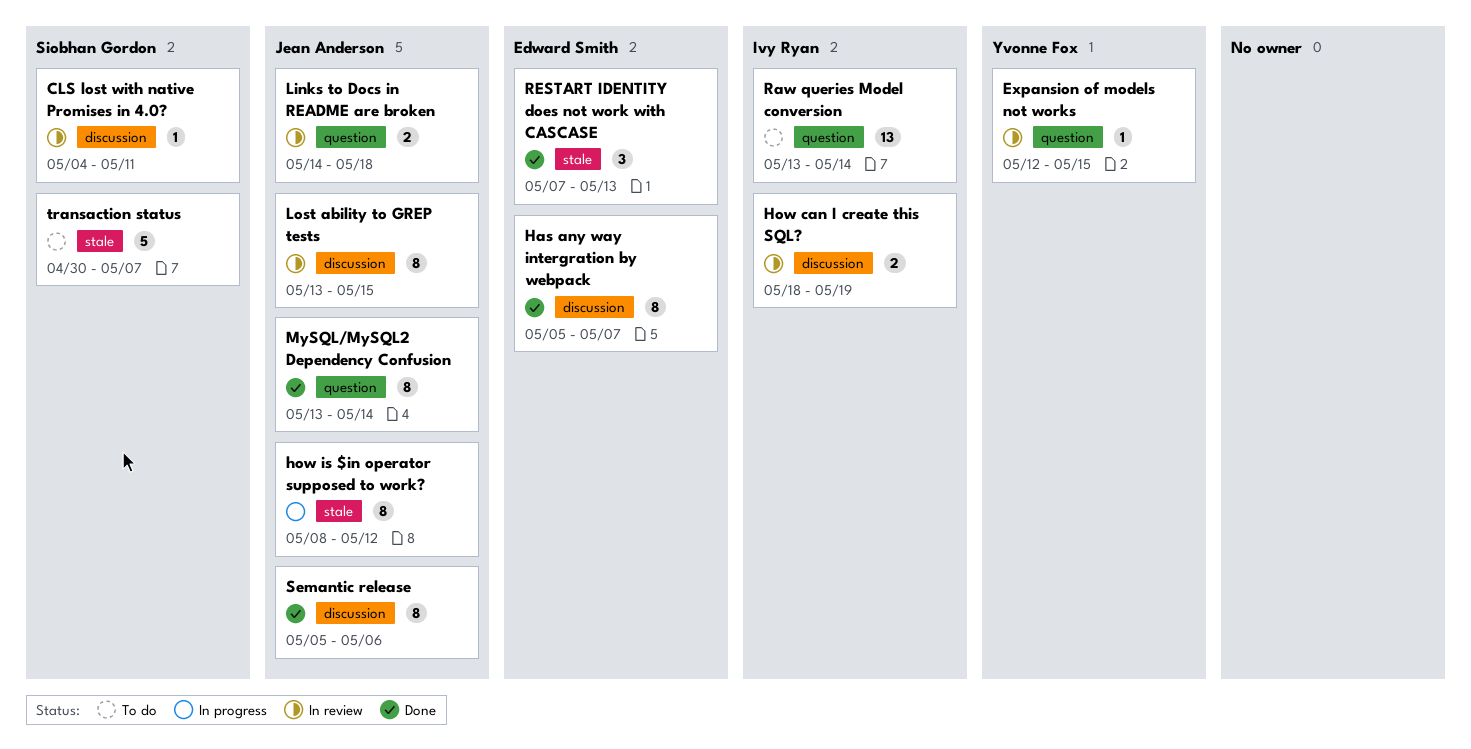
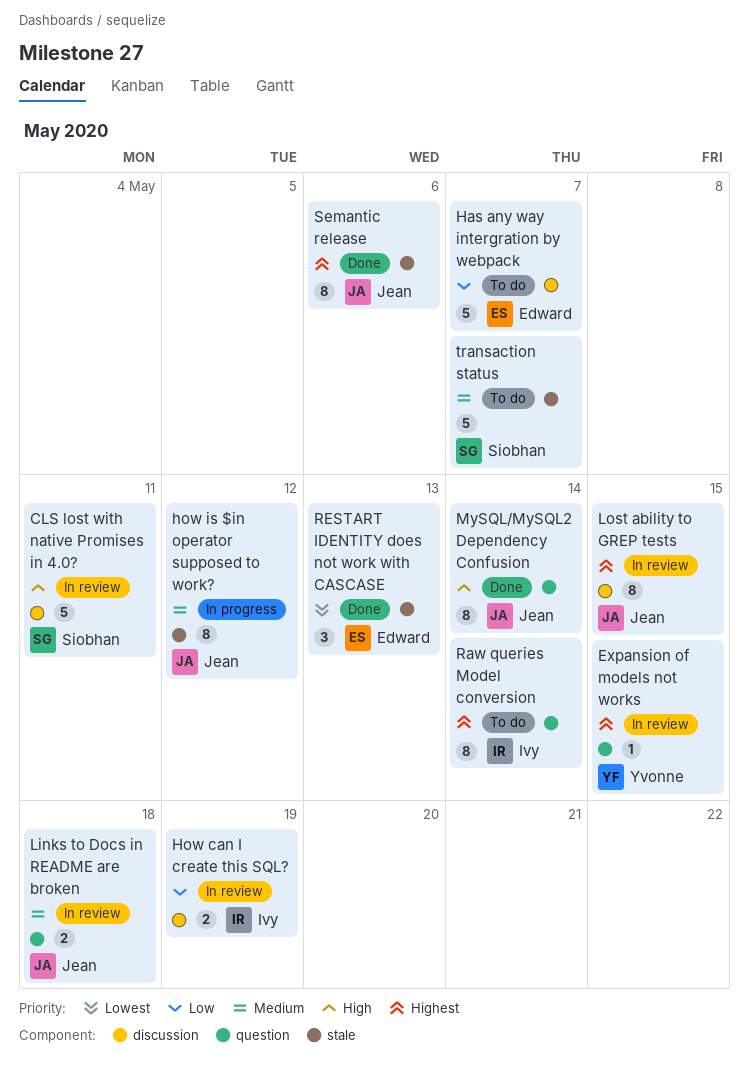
CLS lost with native Promises in 4.0?, estimate: 1 -> 5
Has any way intergration by webpack, status: Done -> To do
Has any way intergration by webpack, estimate: 8 -> 5
Raw queries Model conversion, estimate: 13 -> 8
Semantic release, label: discussion -> stale

